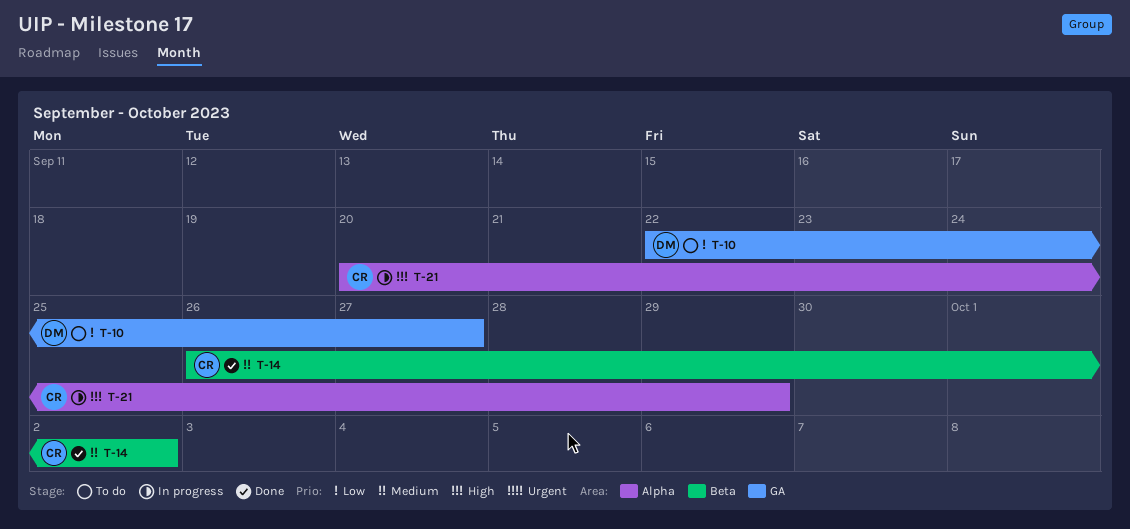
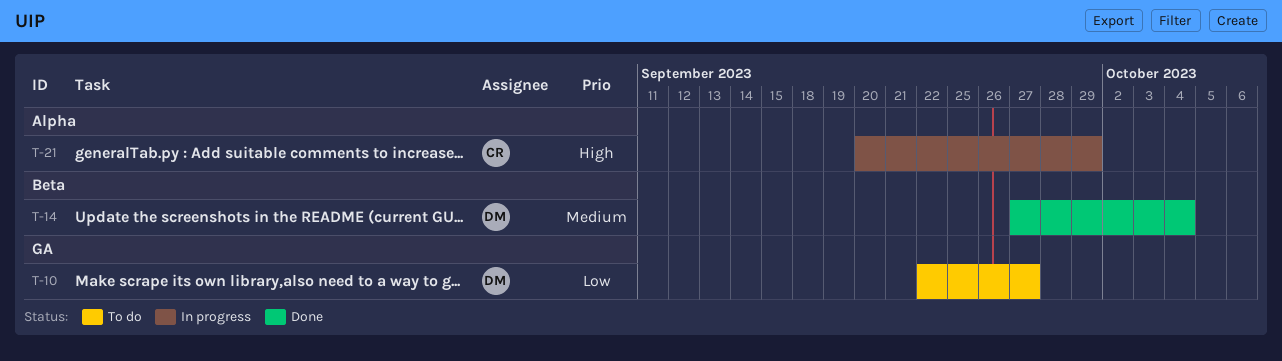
T-14, owner: CR -> DM
T-14, start: Sep 26 -> Sep 27
T-14, due: Oct 2 -> Oct 4

